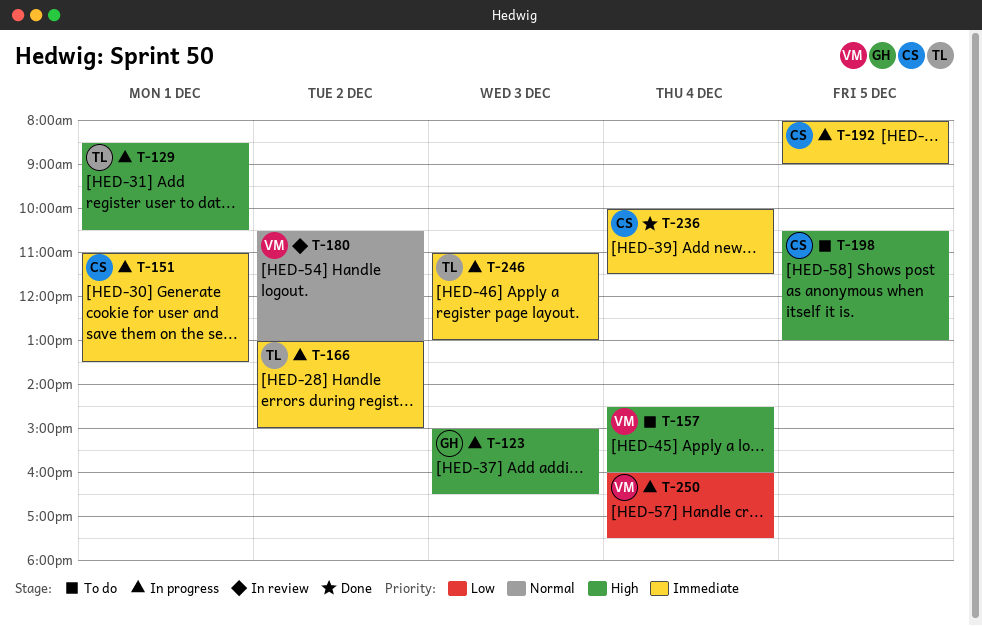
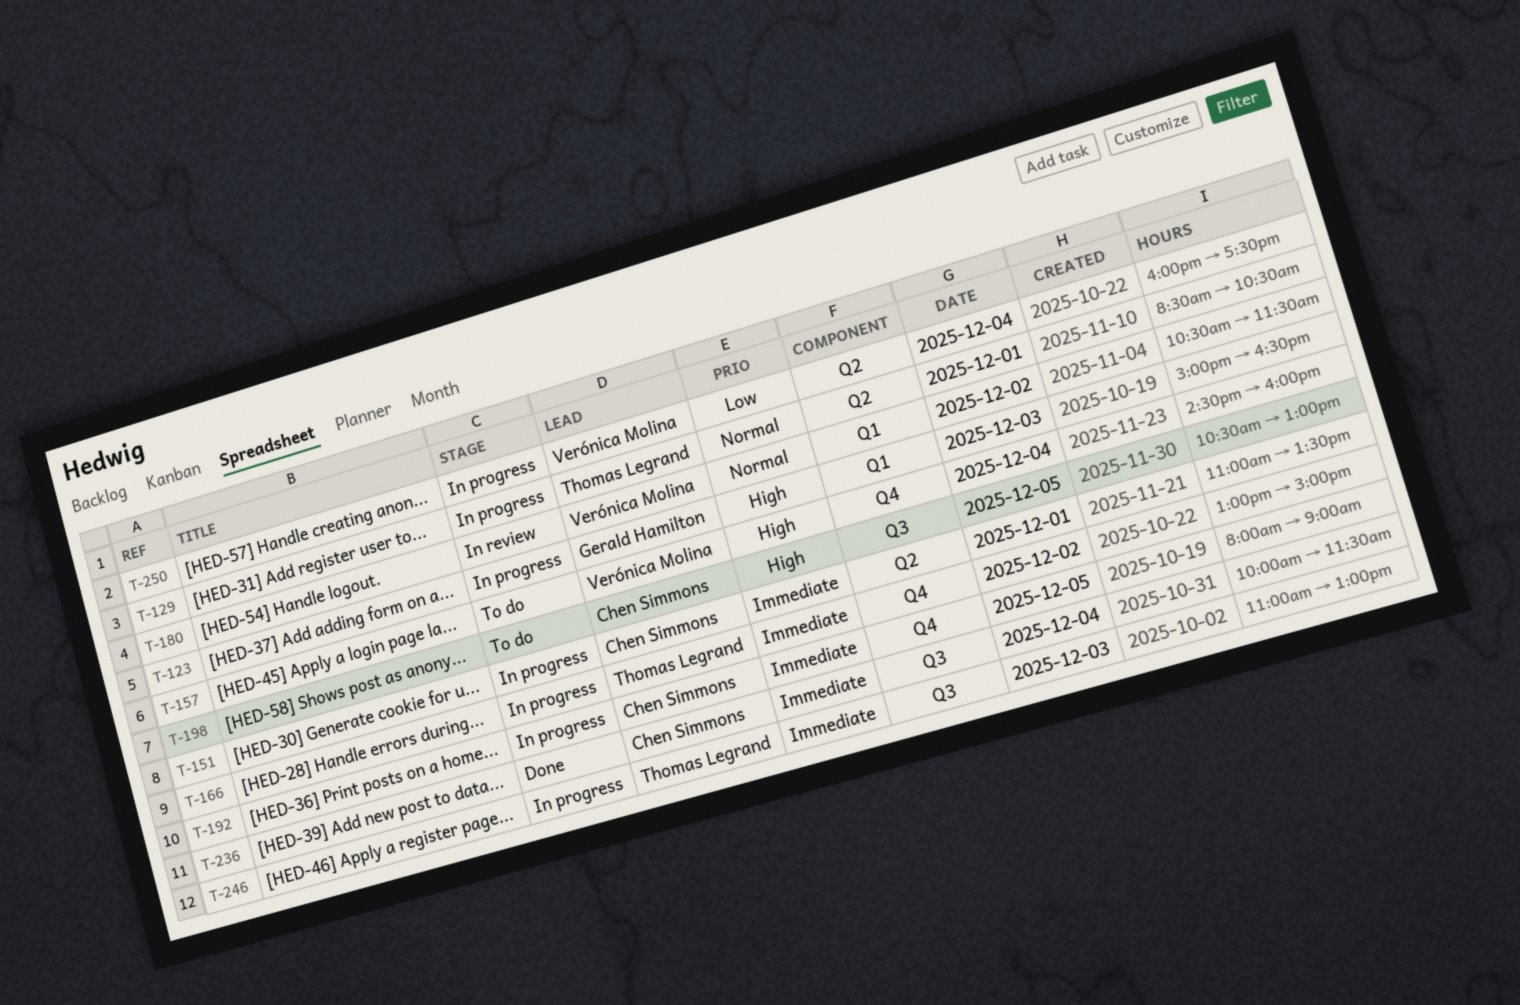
T-129, priority: High -> Normal
T-180, ends: 13:00 -> 11:30

